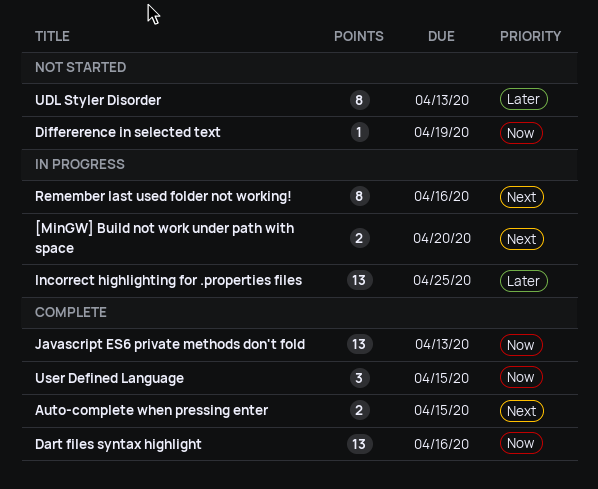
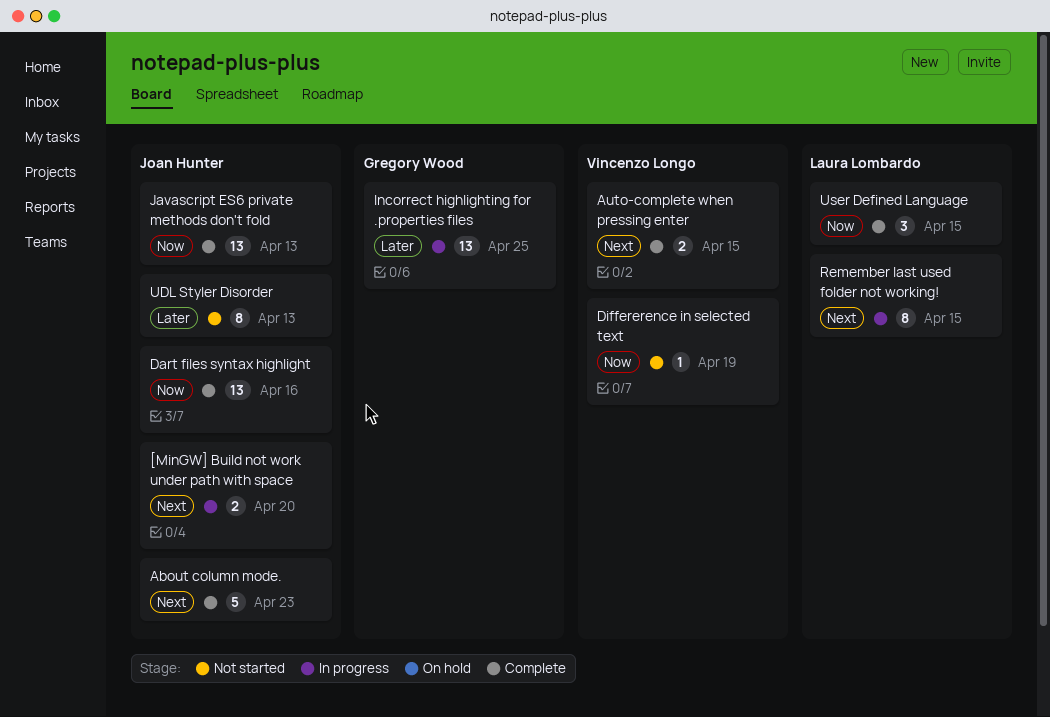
About column mode.: none -> present
Remember last used folder not working!, due: Apr 16 -> Apr 15

